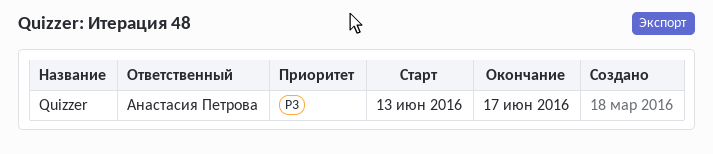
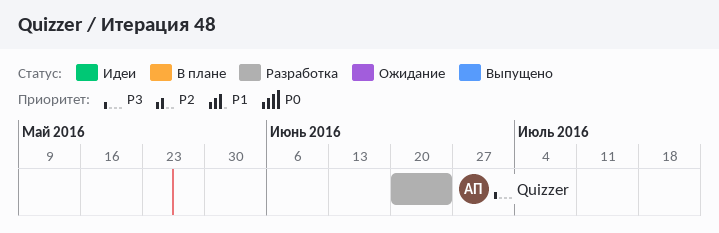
Quizzer, start: Jun 13 -> Jun 20
Quizzer, due: Jun 17 -> Jun 24

